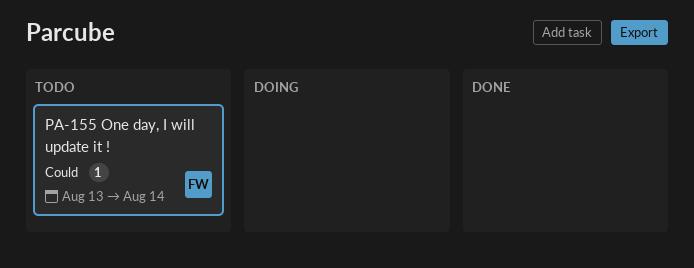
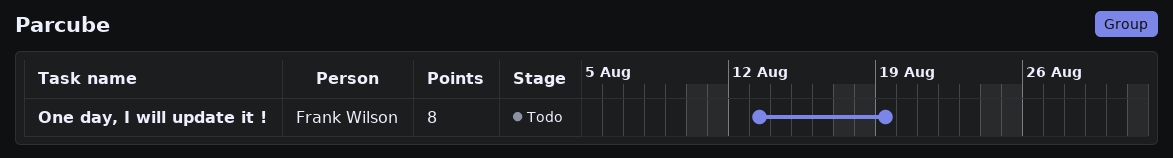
One day, I will update it !, estimate: 1 -> 8
One day, I will update it !, due: Aug 14 -> Aug 19

